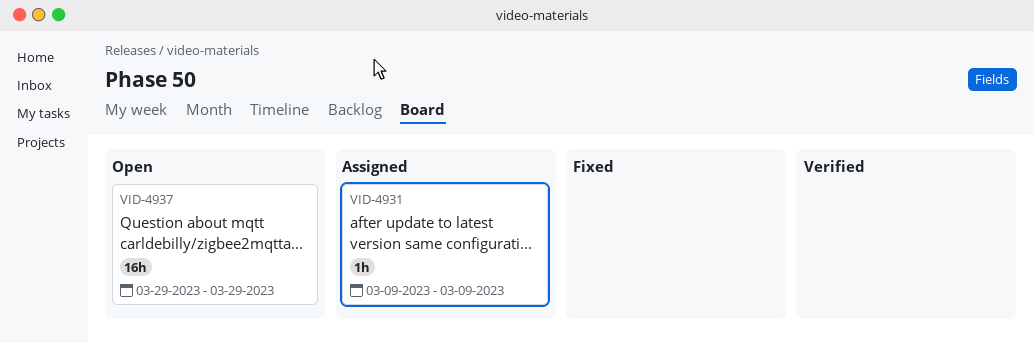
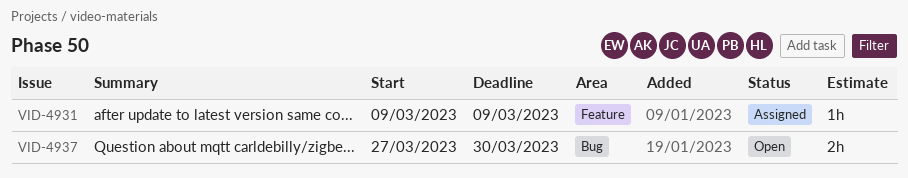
VID-4937, estimate: 16h -> 2h
VID-4937, start: Mar 29 -> Mar 27
VID-4937, due: Mar 29 -> Mar 30

